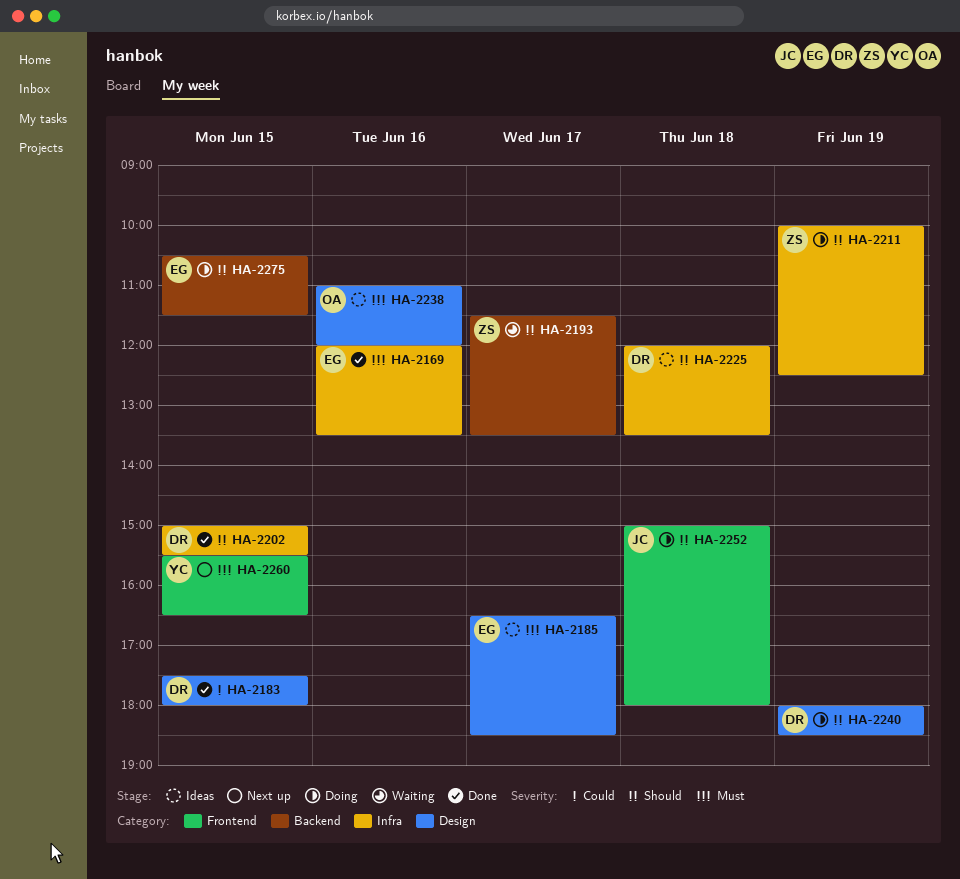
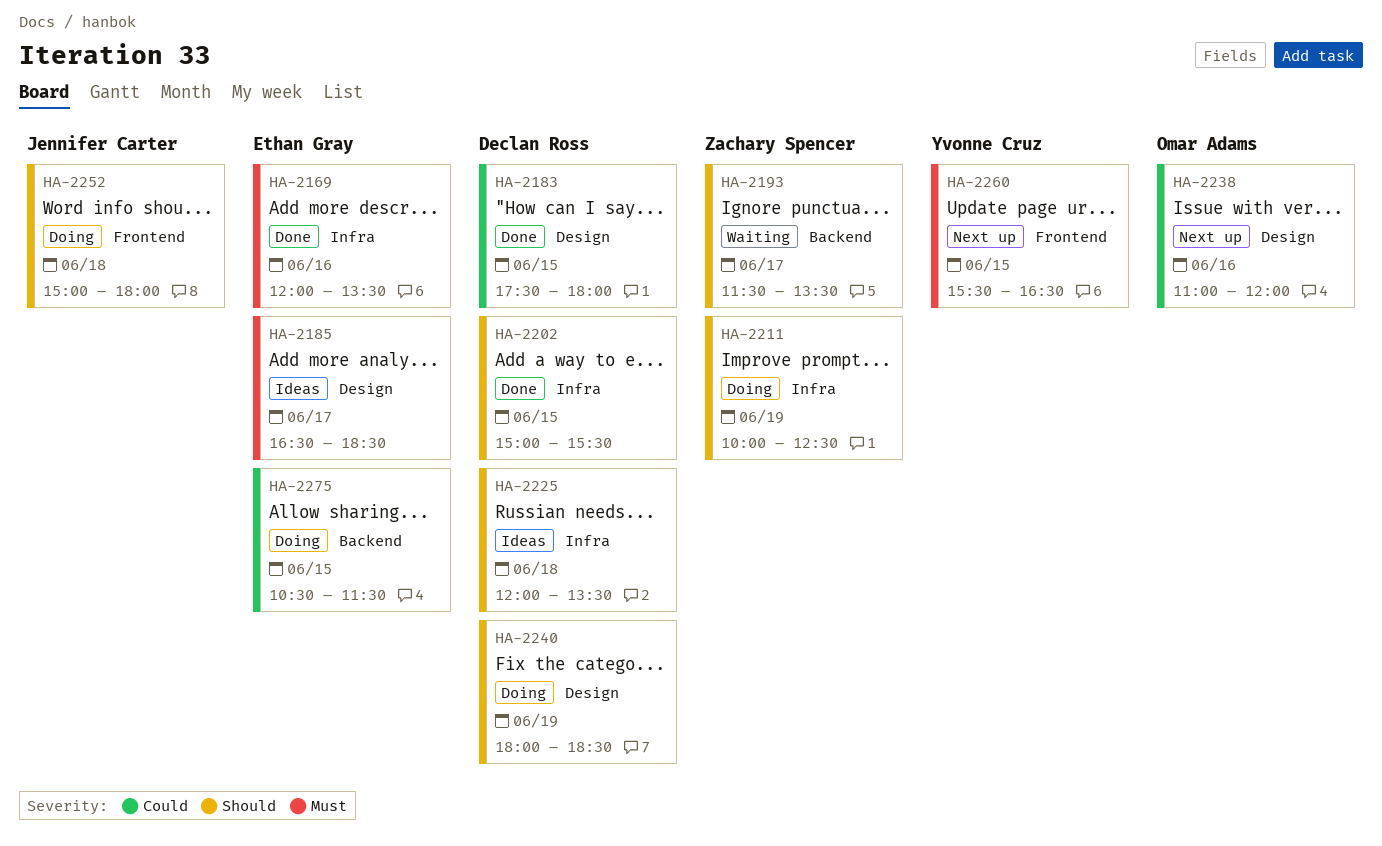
HA-2238, status: Ideas -> Next up
HA-2238, priority: Must -> Could
HA-2275, priority: Should -> Could

